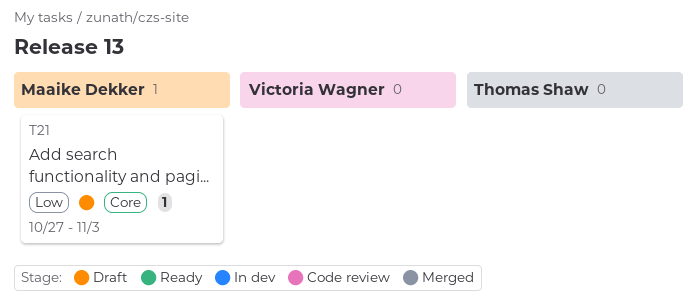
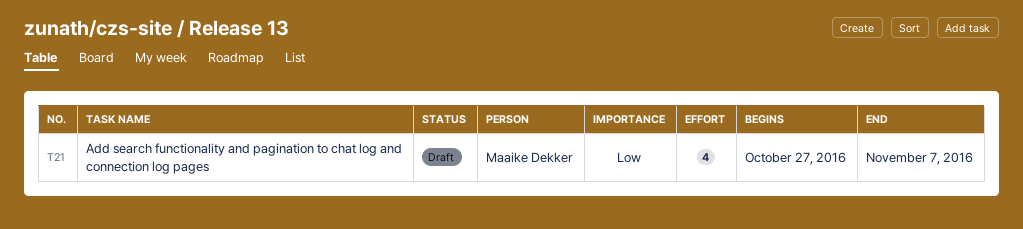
T21, estimate: 1 -> 4
T21, due: Nov 3 -> Nov 7

